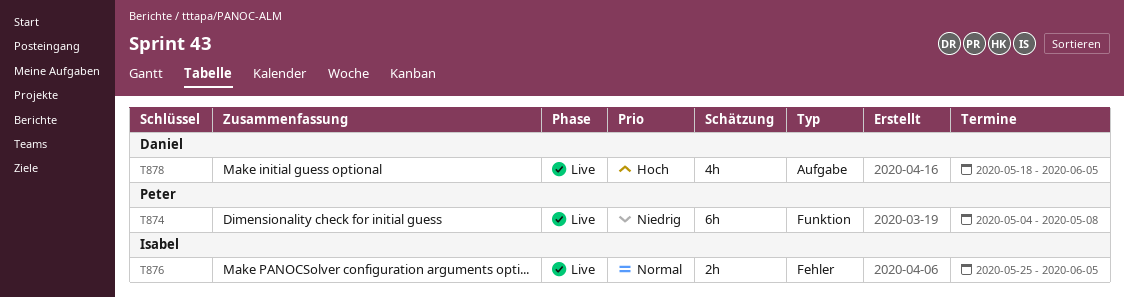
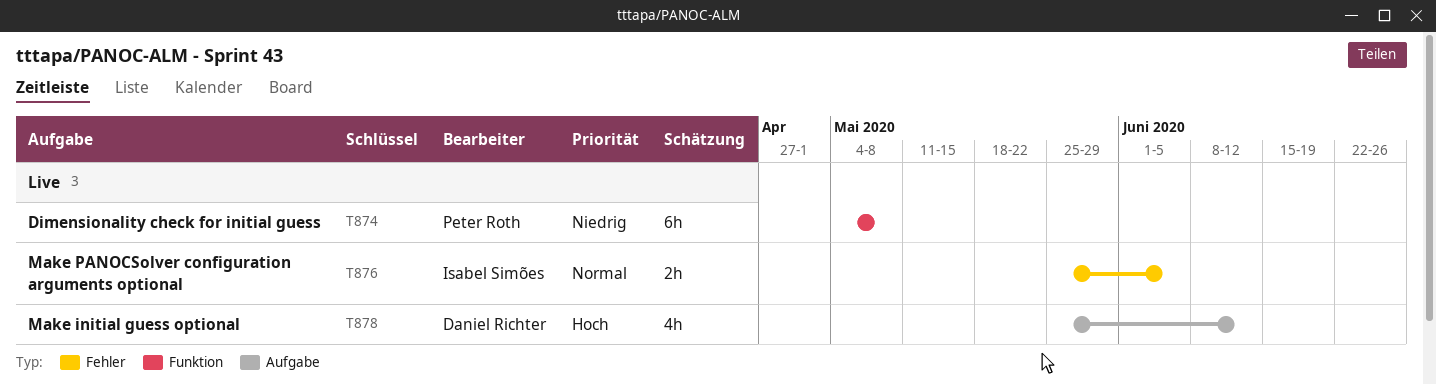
T878, start: May 18 -> May 25
T878, due: Jun 5 -> Jun 12

